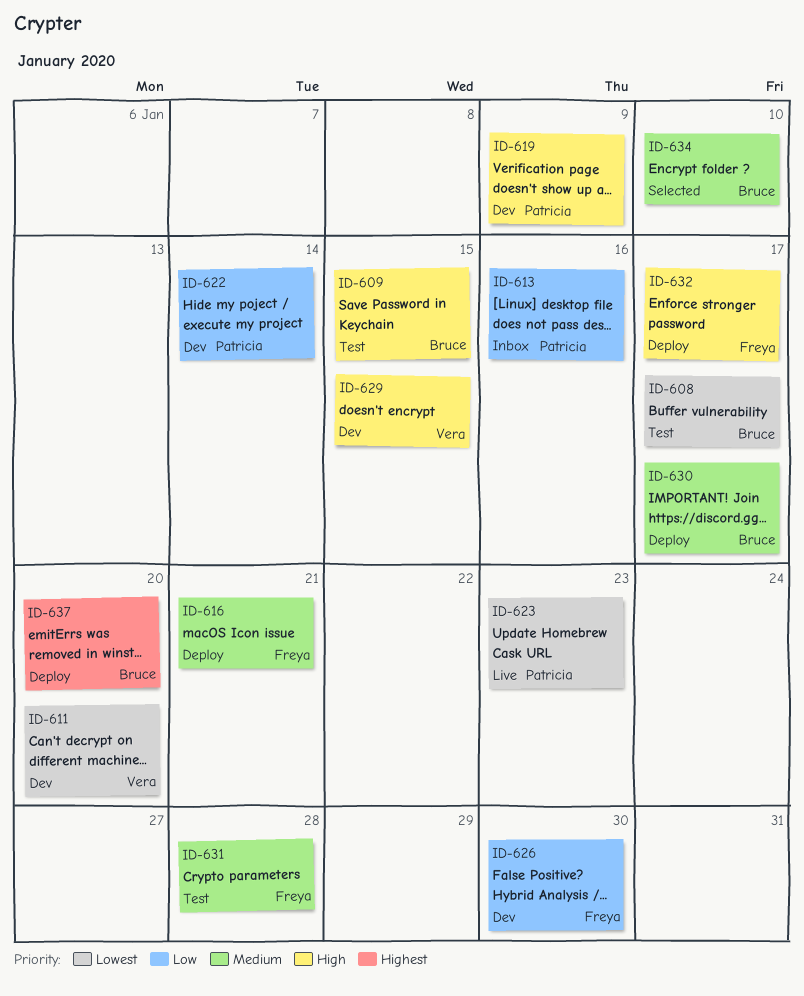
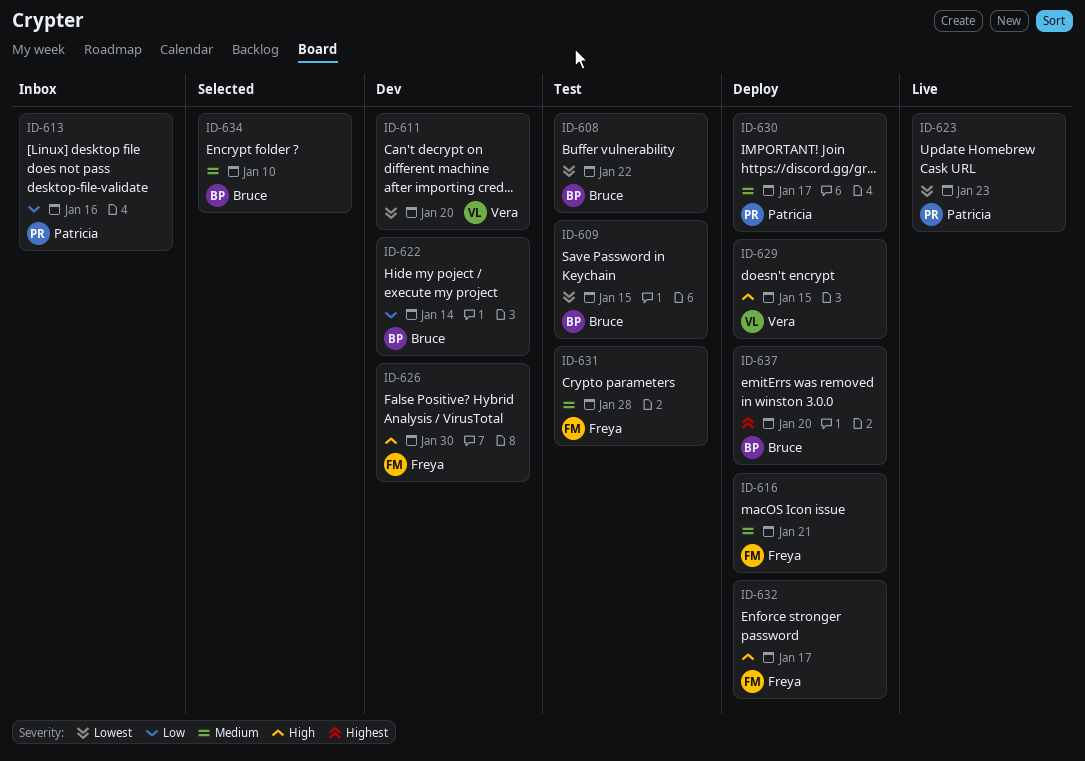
ID-608, due: Jan 17 -> Jan 22
ID-609, priority: High -> Lowest
ID-619: present -> none
ID-622, owner: Patricia -> Bruce
ID-626, priority: Low -> High
ID-629, status: Dev -> Deploy
ID-630, owner: Bruce -> Patricia

